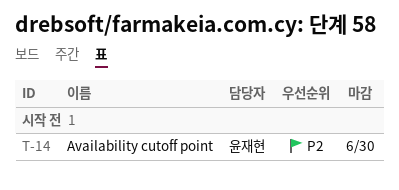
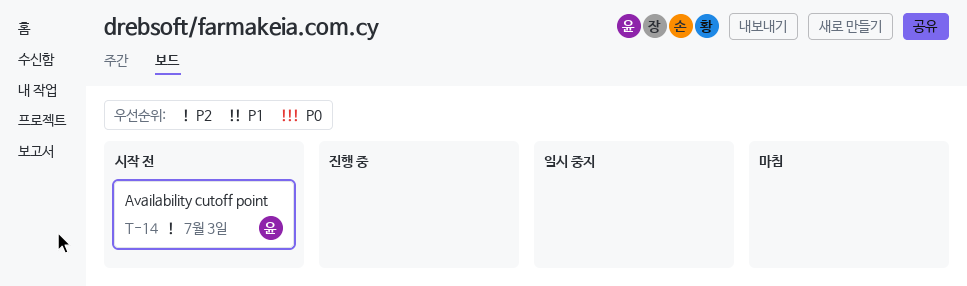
T-14, due: Jun 30 -> Jul 3

